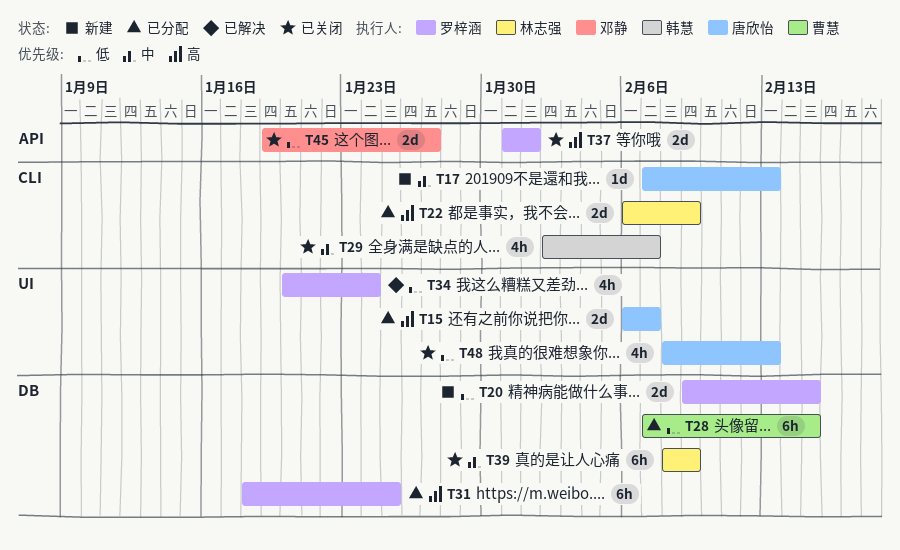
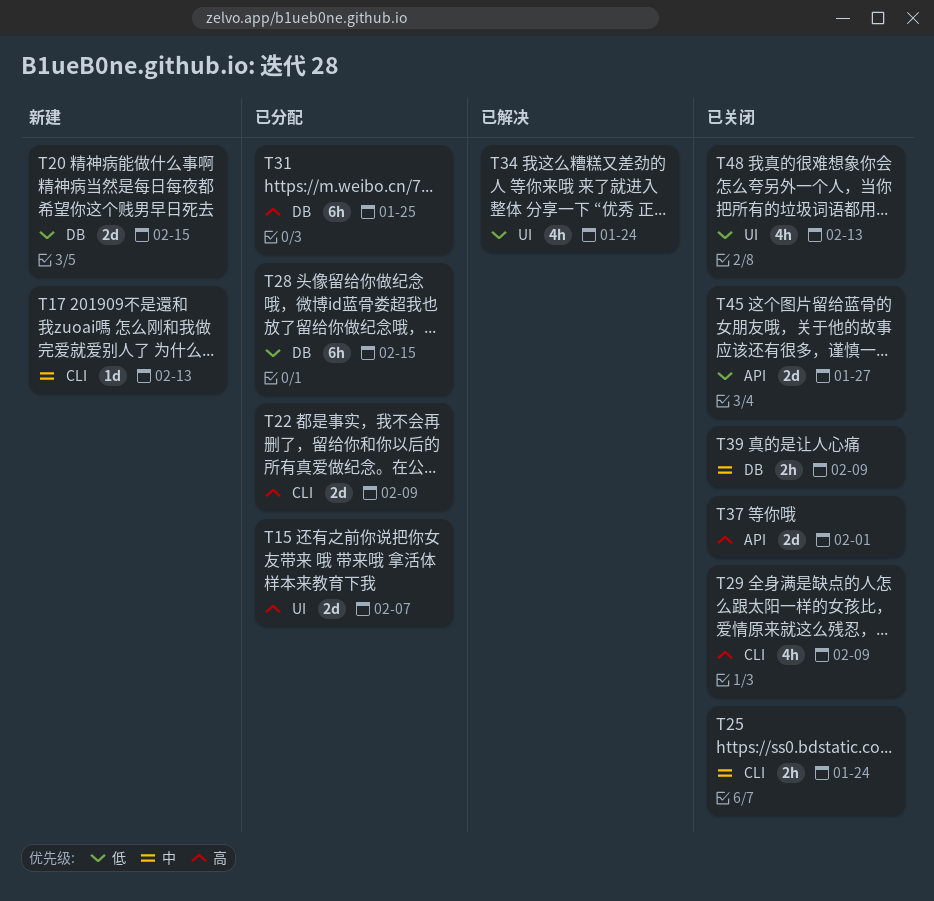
T25: none -> present
T29, priority: 中 -> 高
T29, due: Feb 7 -> Feb 9
T39, estimate: 6h -> 2h

